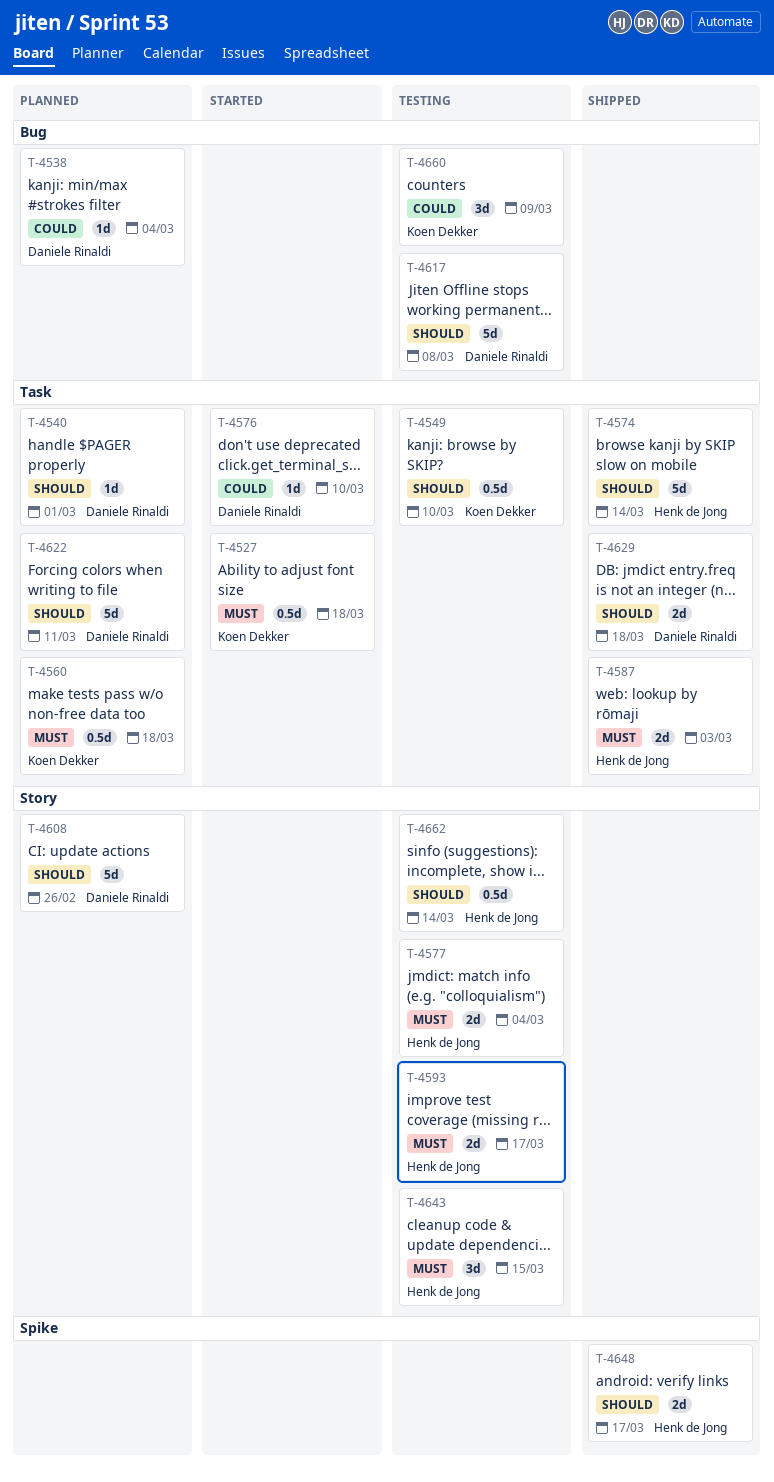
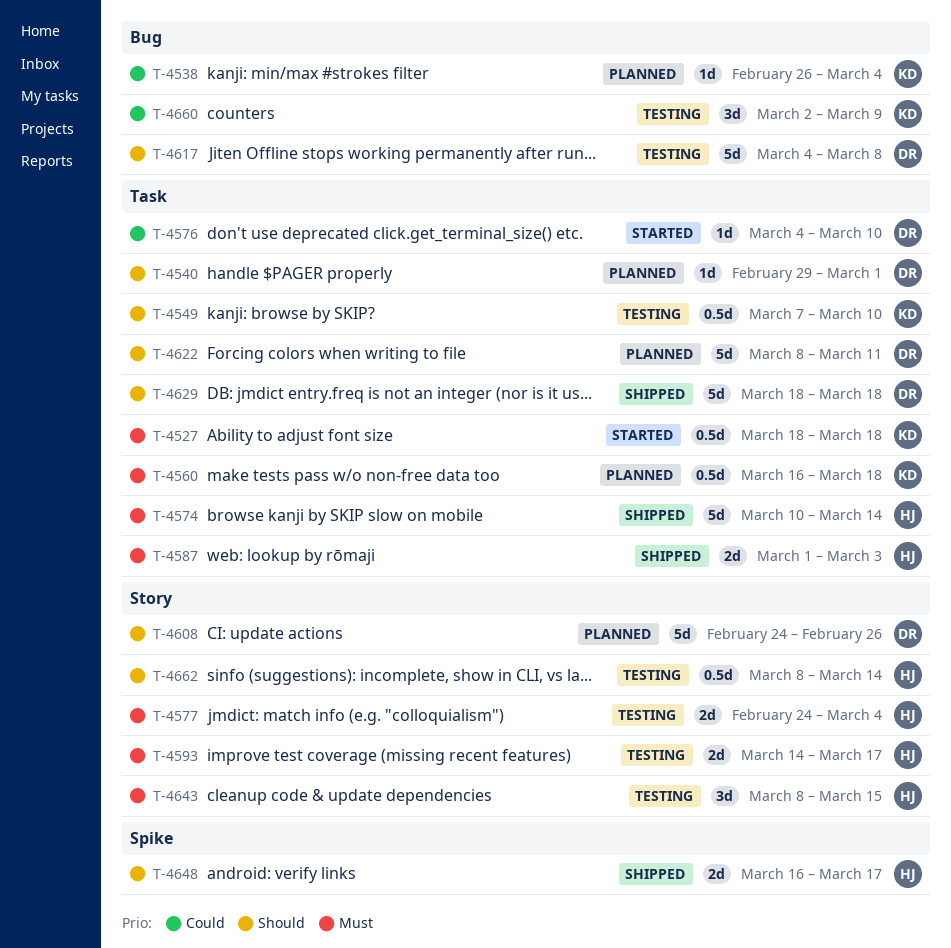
T-4538, owner: Daniele Rinaldi -> Koen Dekker
T-4574, priority: Should -> Must
T-4629, estimate: 2d -> 5d

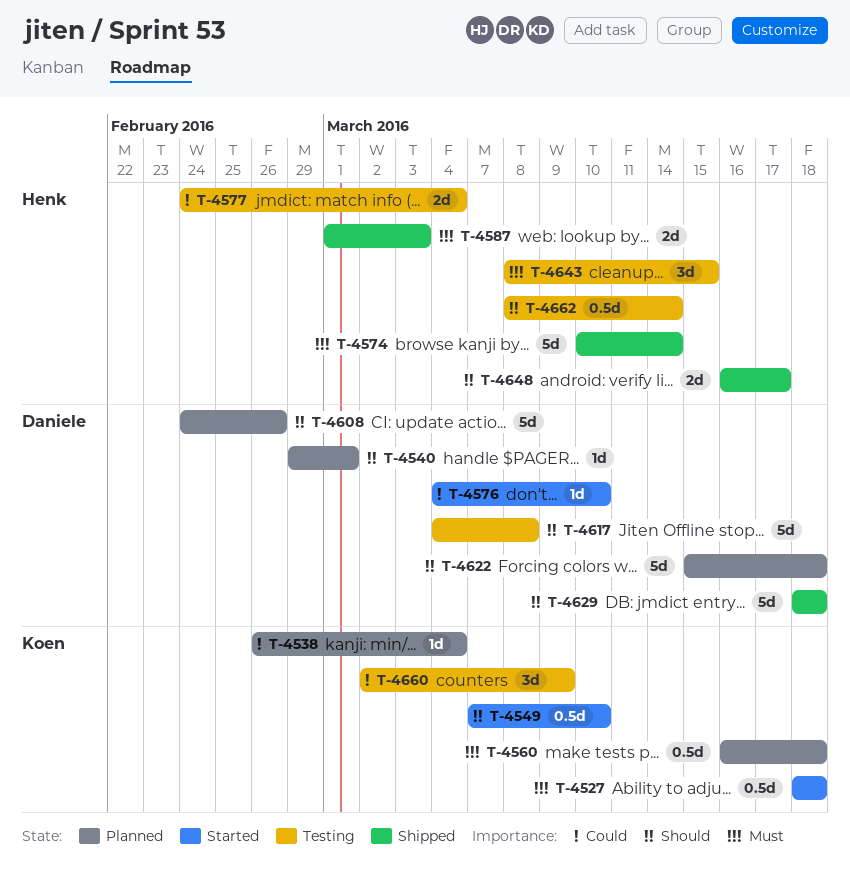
T-4549, status: Testing -> Started
T-4577, priority: Must -> Could
T-4593: present -> none
T-4622, start: Mar 8 -> Mar 15
T-4622, due: Mar 11 -> Mar 18

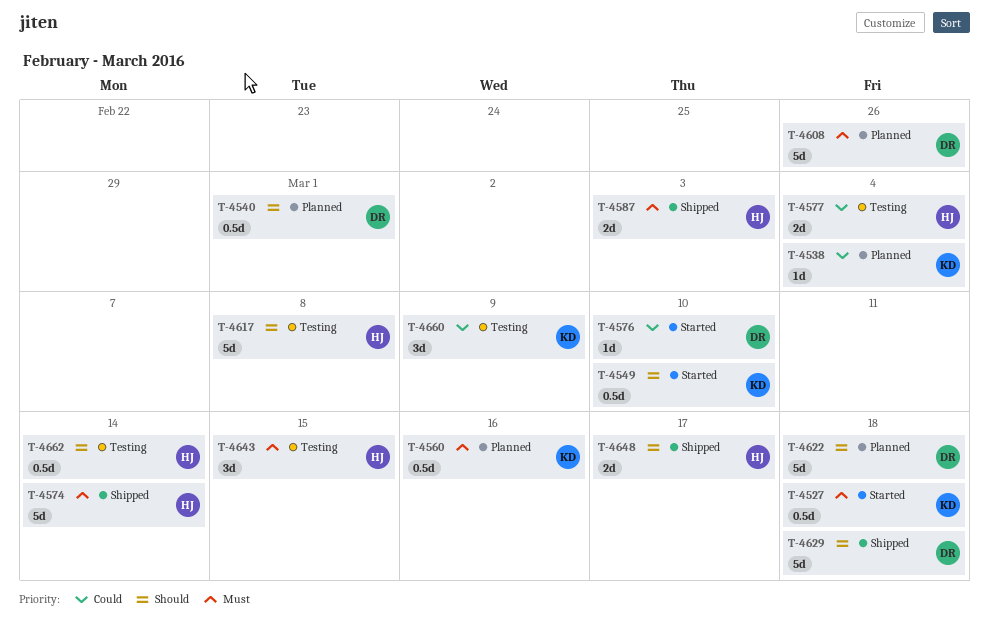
T-4540, estimate: 1d -> 0.5d
T-4560, due: Mar 18 -> Mar 16
T-4608, priority: Should -> Must
T-4617, owner: Daniele -> Henk

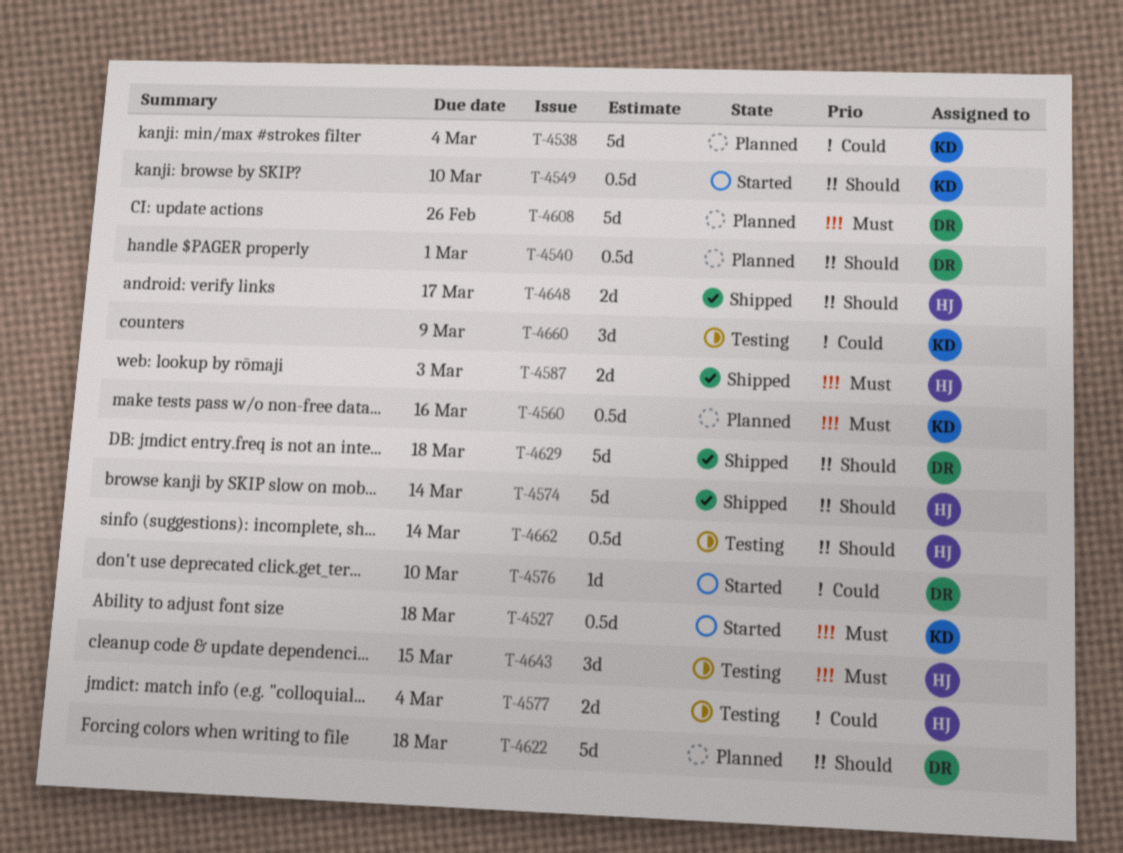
T-4538, estimate: 1d -> 5d
T-4574, priority: Must -> Should
T-4617: present -> none

